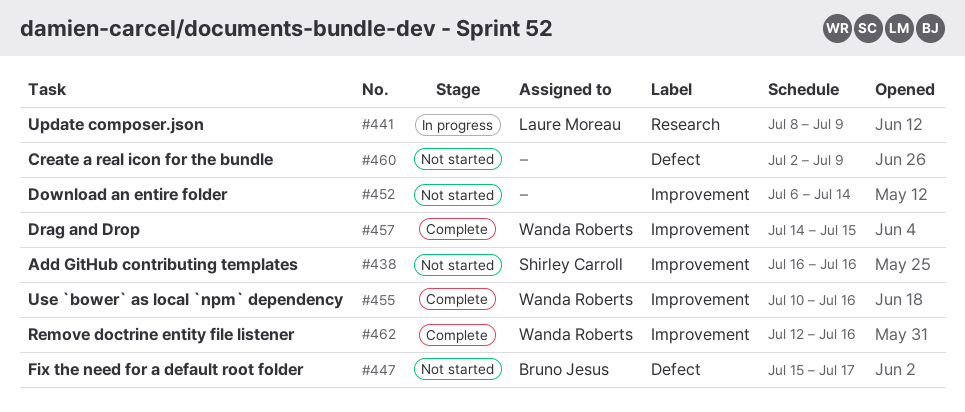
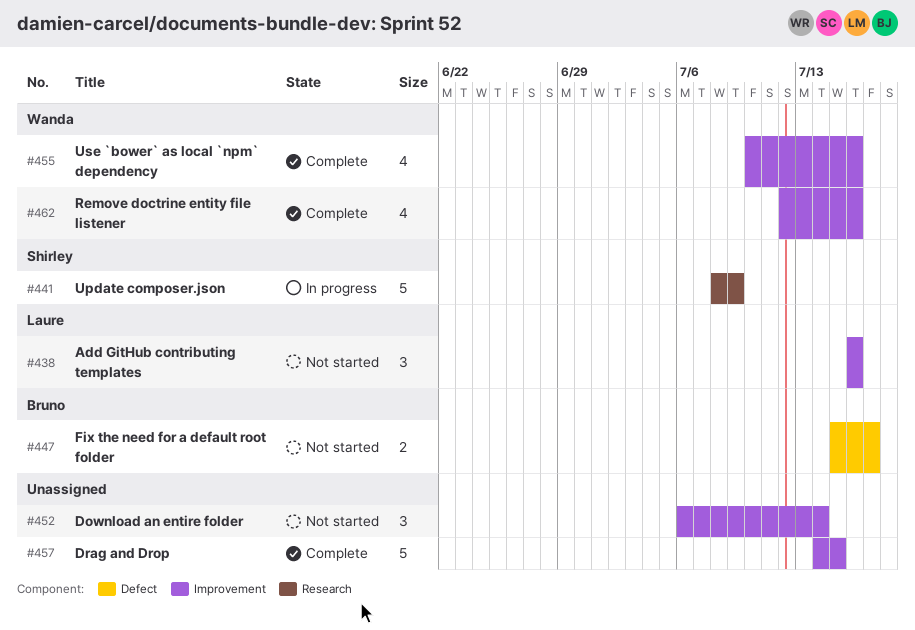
#438, owner: Shirley Carroll -> Laure Moreau
#441, owner: Laure Moreau -> Shirley Carroll
#457, owner: Wanda Roberts -> none
#460: present -> none

